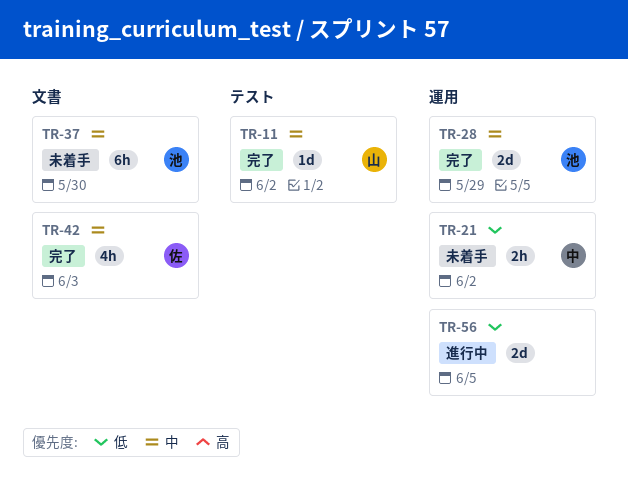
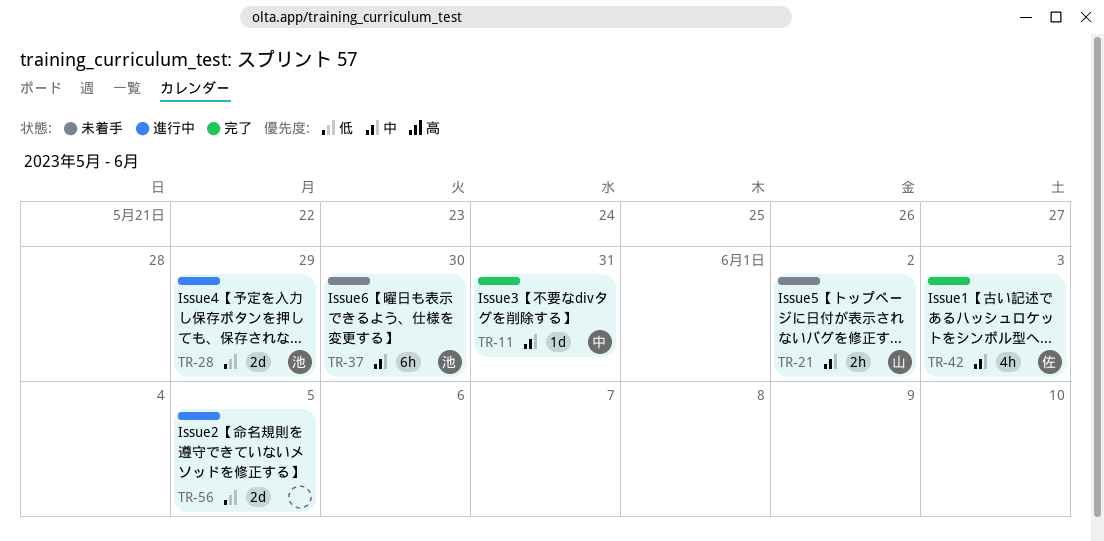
TR-11, owner: 山 -> 中
TR-11, due: Jun 2 -> May 31
TR-21, owner: 中 -> 山
TR-21, priority: 低 -> 中
TR-28, status: 完了 -> 進行中
TR-28, priority: 中 -> 低

